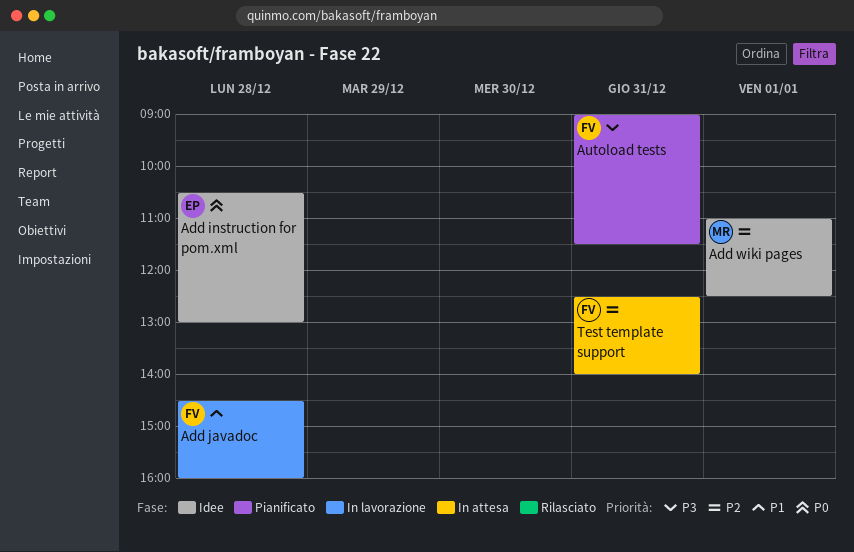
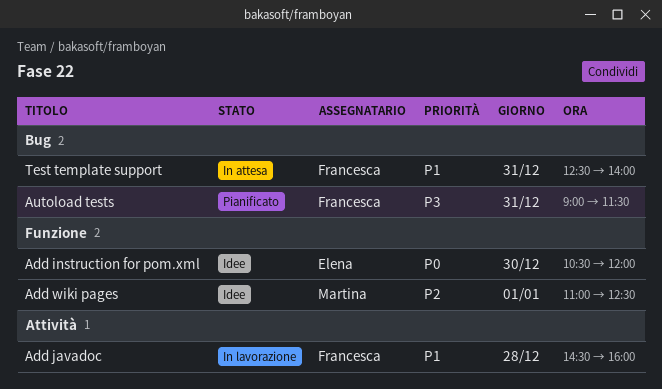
Add instruction for pom.xml, day: Dec 28 -> Dec 30
Add instruction for pom.xml, ends: 13:00 -> 12:00
Test template support, priority: P2 -> P1

